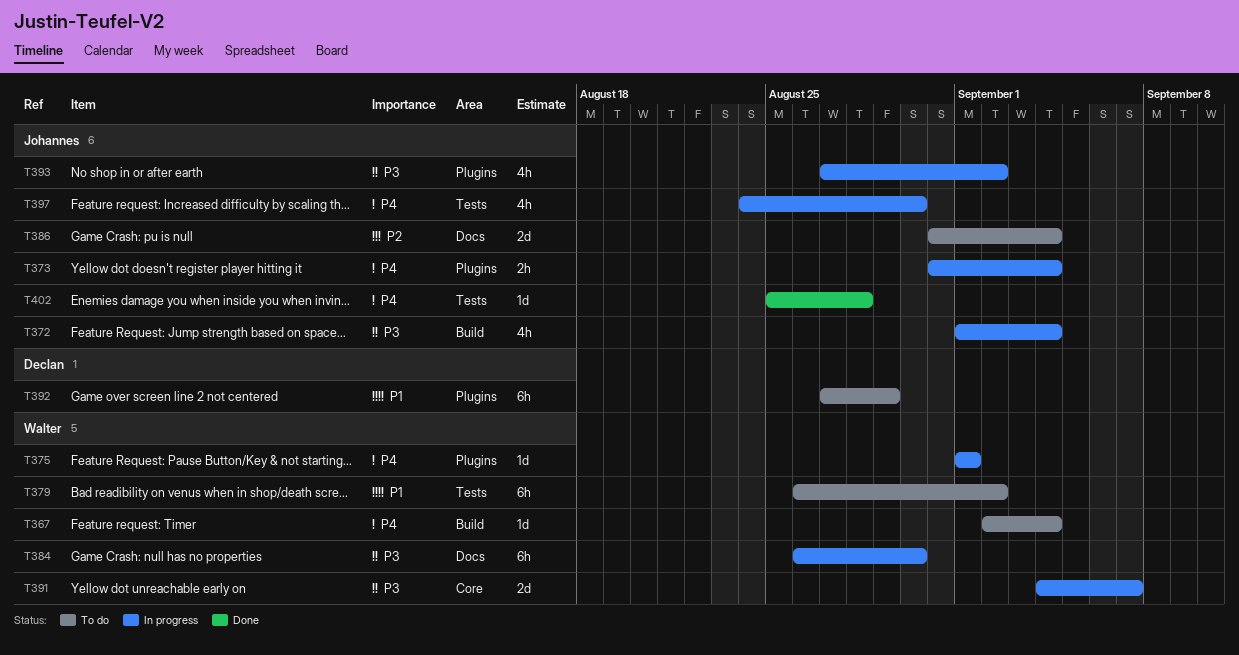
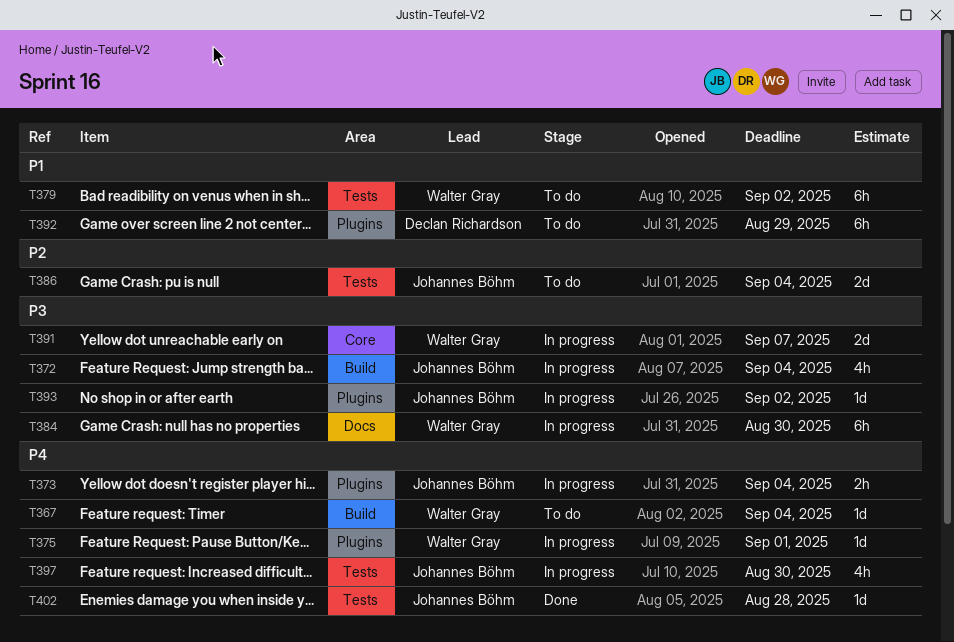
T386, label: Docs -> Tests
T393, estimate: 4h -> 1d

